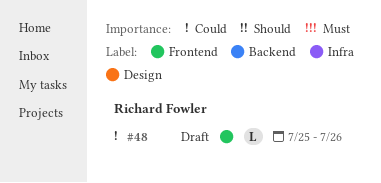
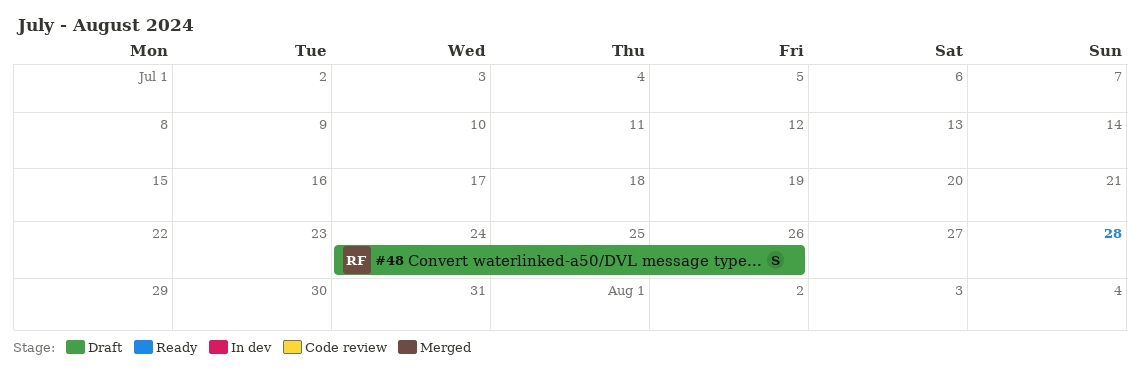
#48, estimate: L -> S
#48, start: Jul 25 -> Jul 24

